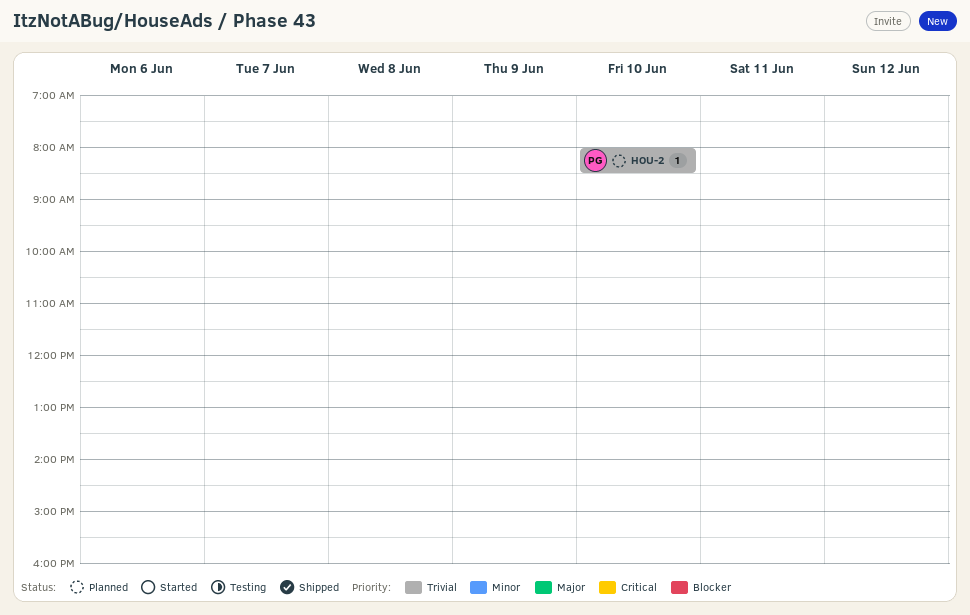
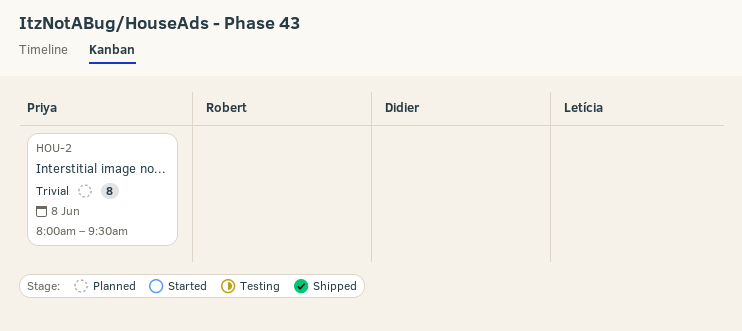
HOU-2, estimate: 1 -> 8
HOU-2, day: Jun 10 -> Jun 8
HOU-2, ends: 08:30 -> 09:30

